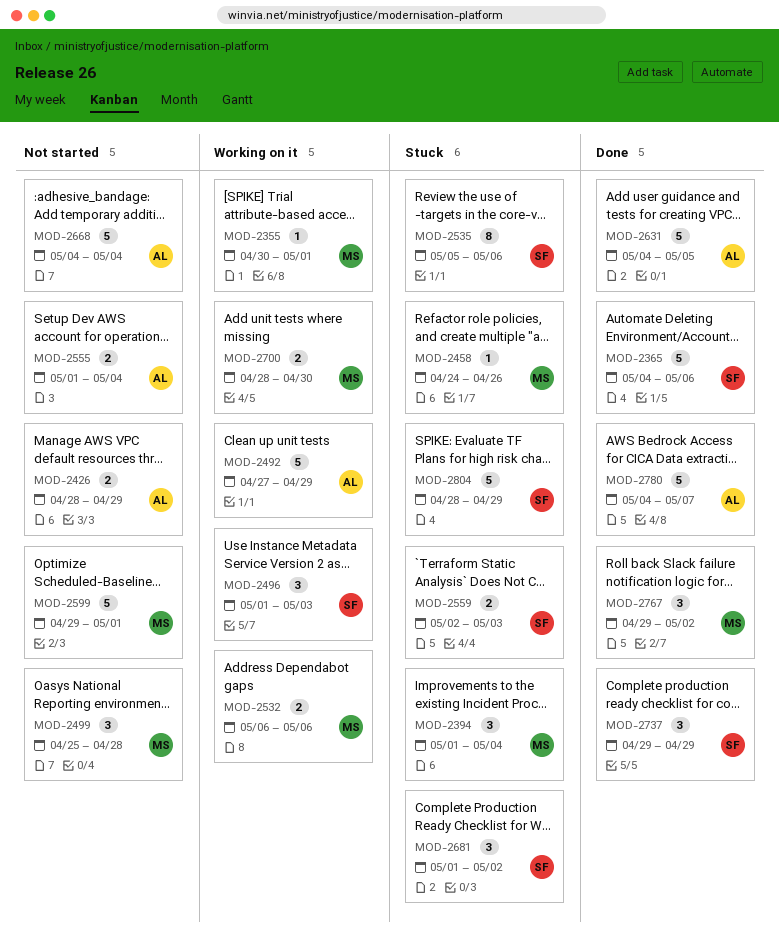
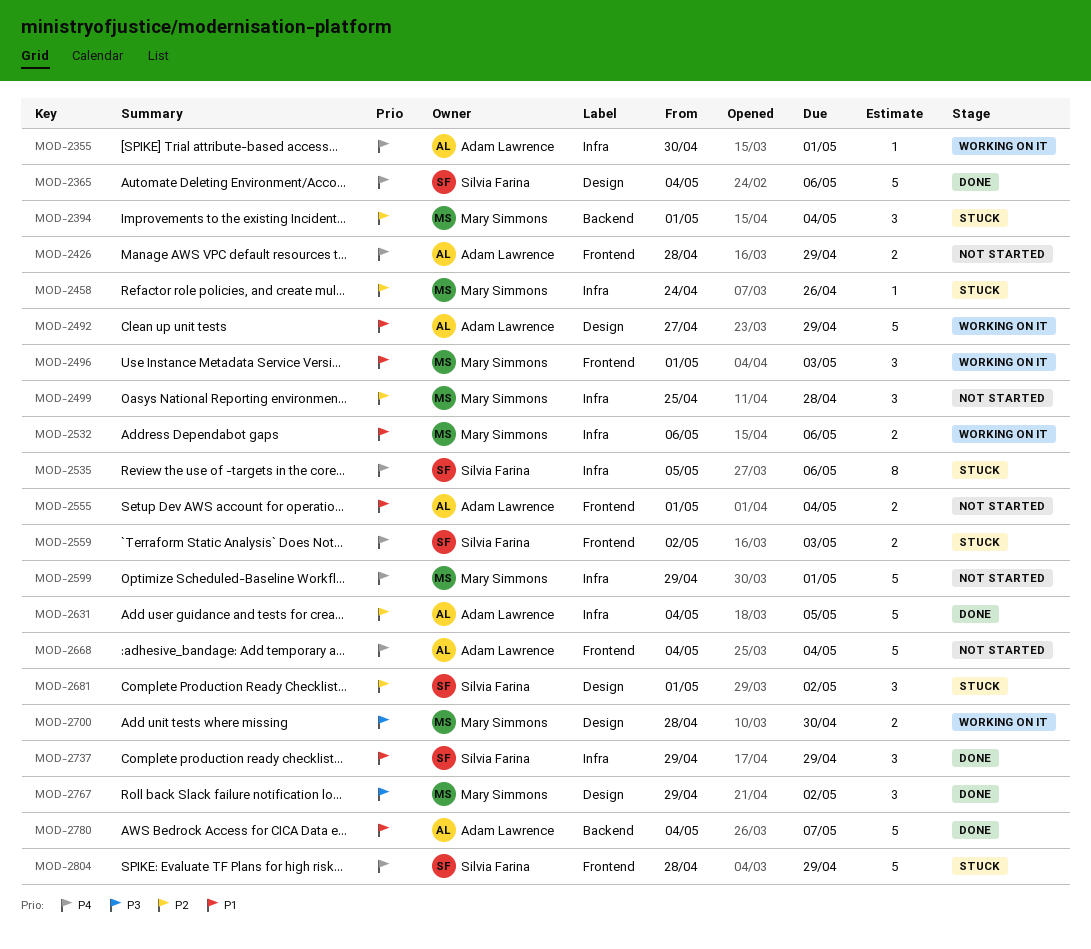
MOD-2355, owner: Mary Simmons -> Adam Lawrence
MOD-2496, owner: Silvia Farina -> Mary Simmons

